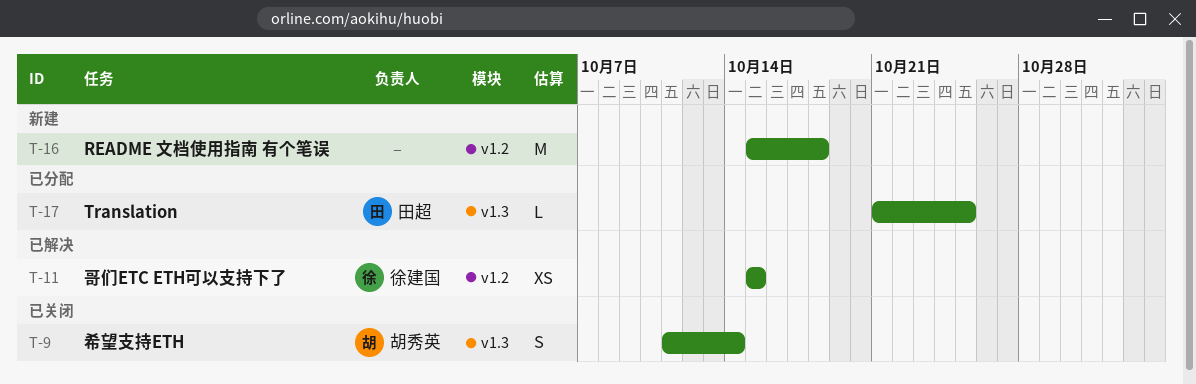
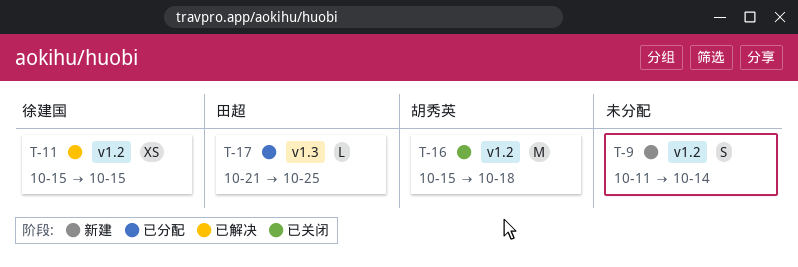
T-9, status: 已关闭 -> 新建
T-9, owner: 胡秀英 -> none
T-9, label: v1.3 -> v1.2
T-16, status: 新建 -> 已关闭
T-16, owner: none -> 胡秀英

